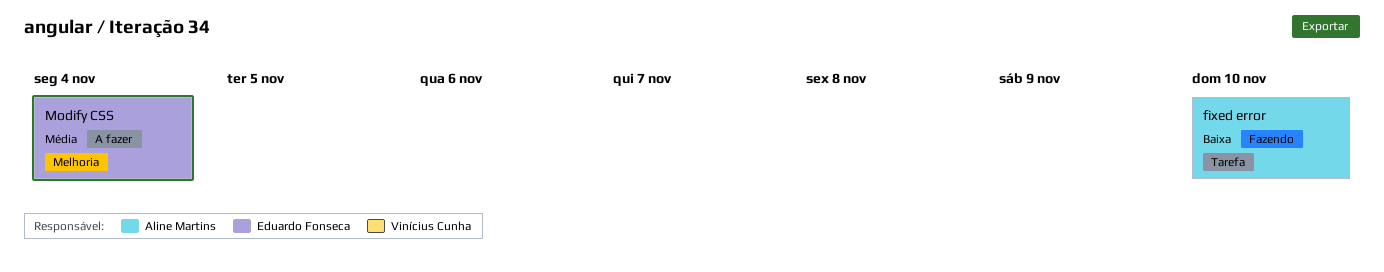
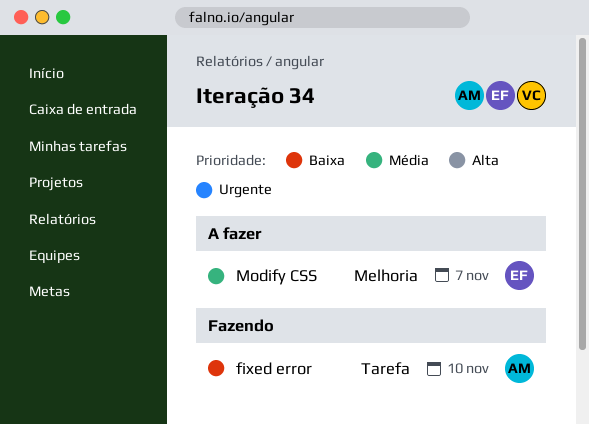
Modify CSS, due: Nov 4 -> Nov 7

